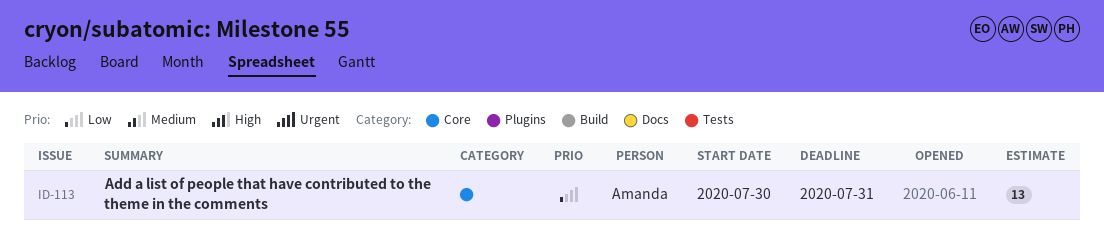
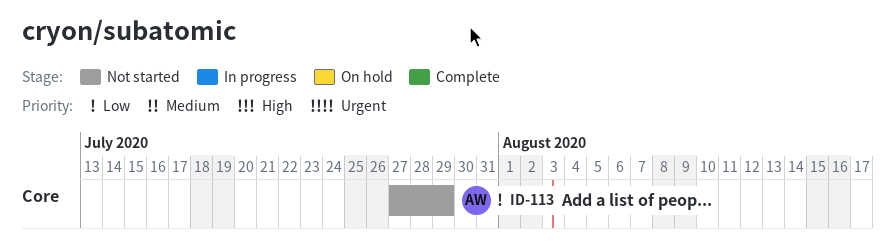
ID-113, start: Jul 30 -> Jul 27
ID-113, due: Jul 31 -> Jul 29

